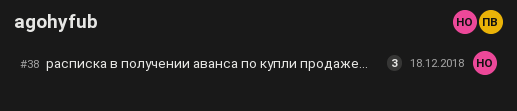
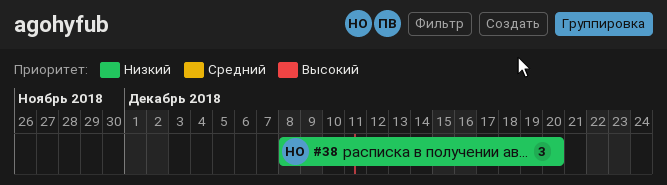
#38, due: Dec 18 -> Dec 20

